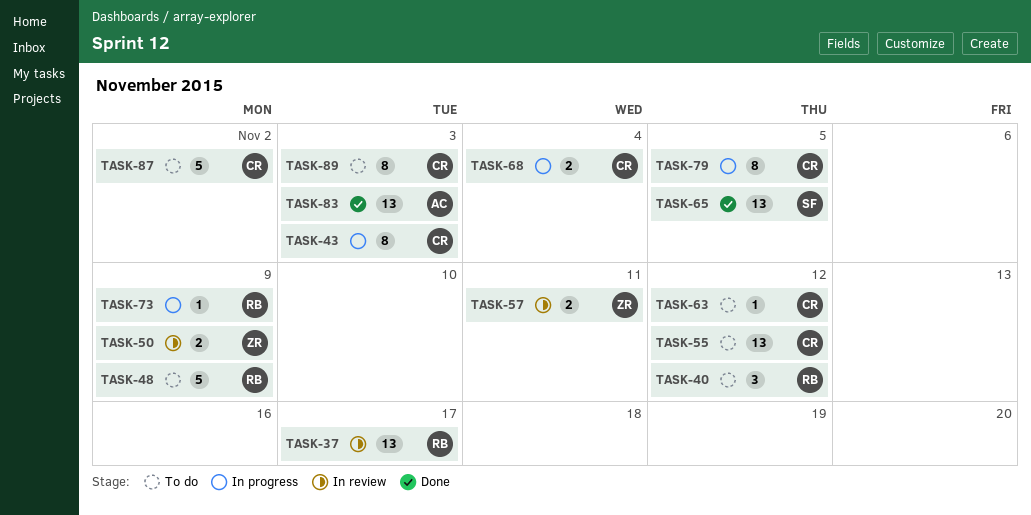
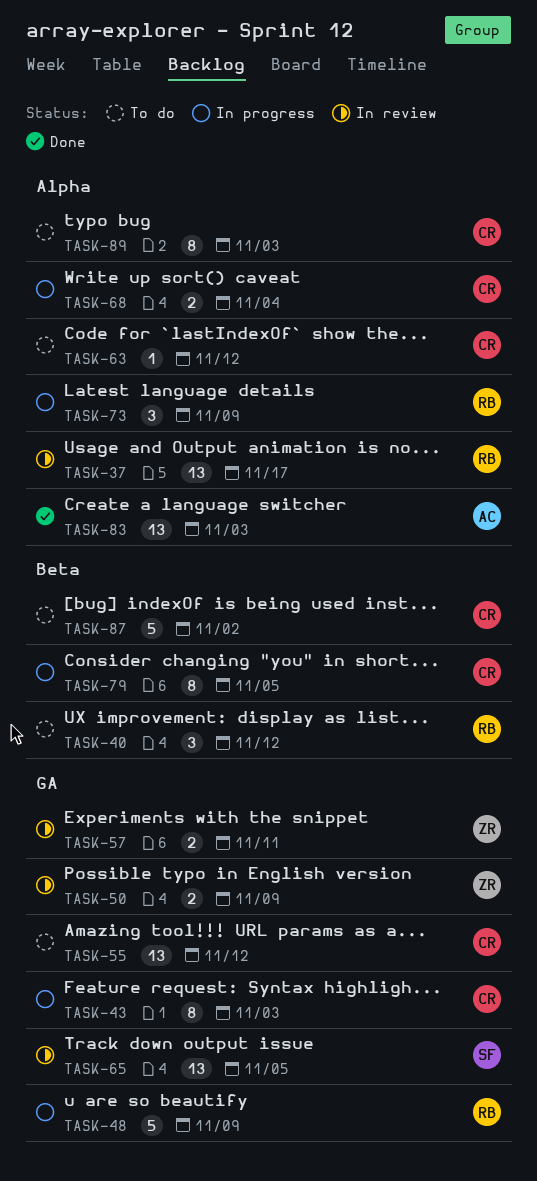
TASK-48, status: To do -> In progress
TASK-65, status: Done -> In review
TASK-73, estimate: 1 -> 3

